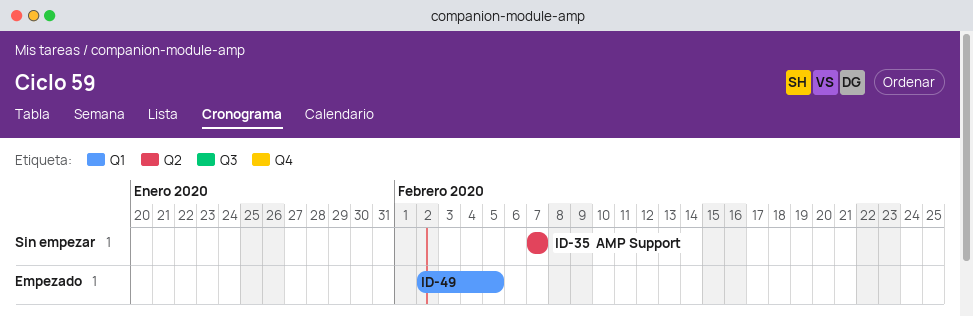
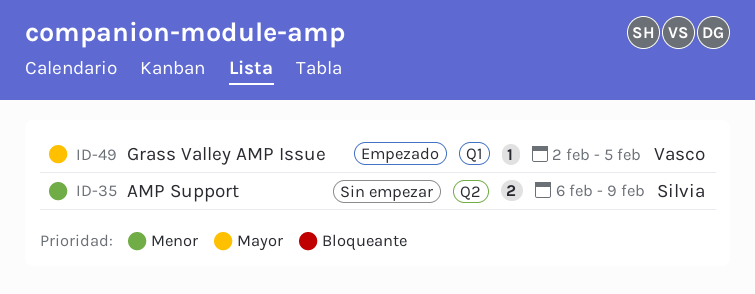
ID-35, start: Feb 7 -> Feb 6
ID-35, due: Feb 7 -> Feb 9

